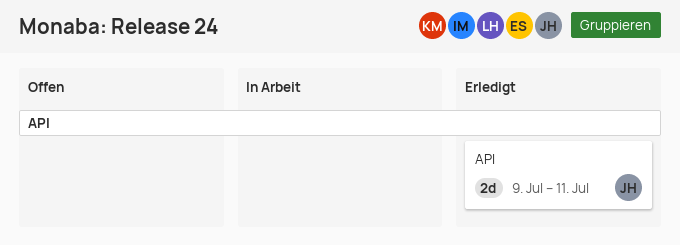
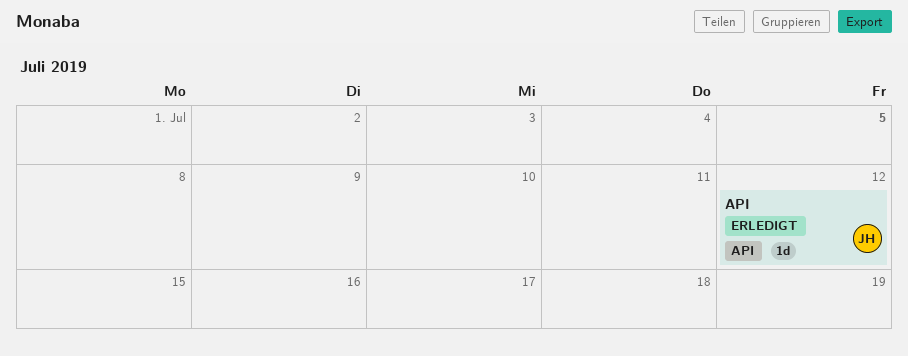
API, estimate: 2d -> 1d
API, due: Jul 11 -> Jul 12

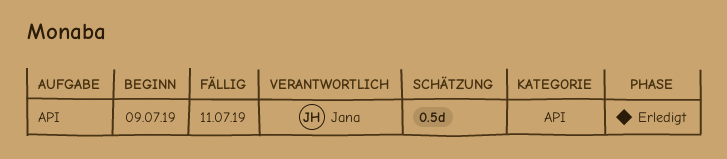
API, estimate: 1d -> 0.5d
API, due: Jul 12 -> Jul 11

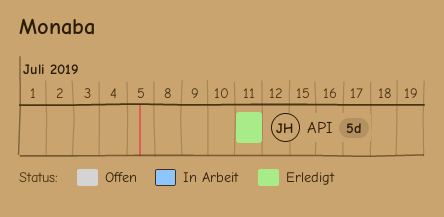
API, estimate: 0.5d -> 5d
API, start: Jul 9 -> Jul 11

